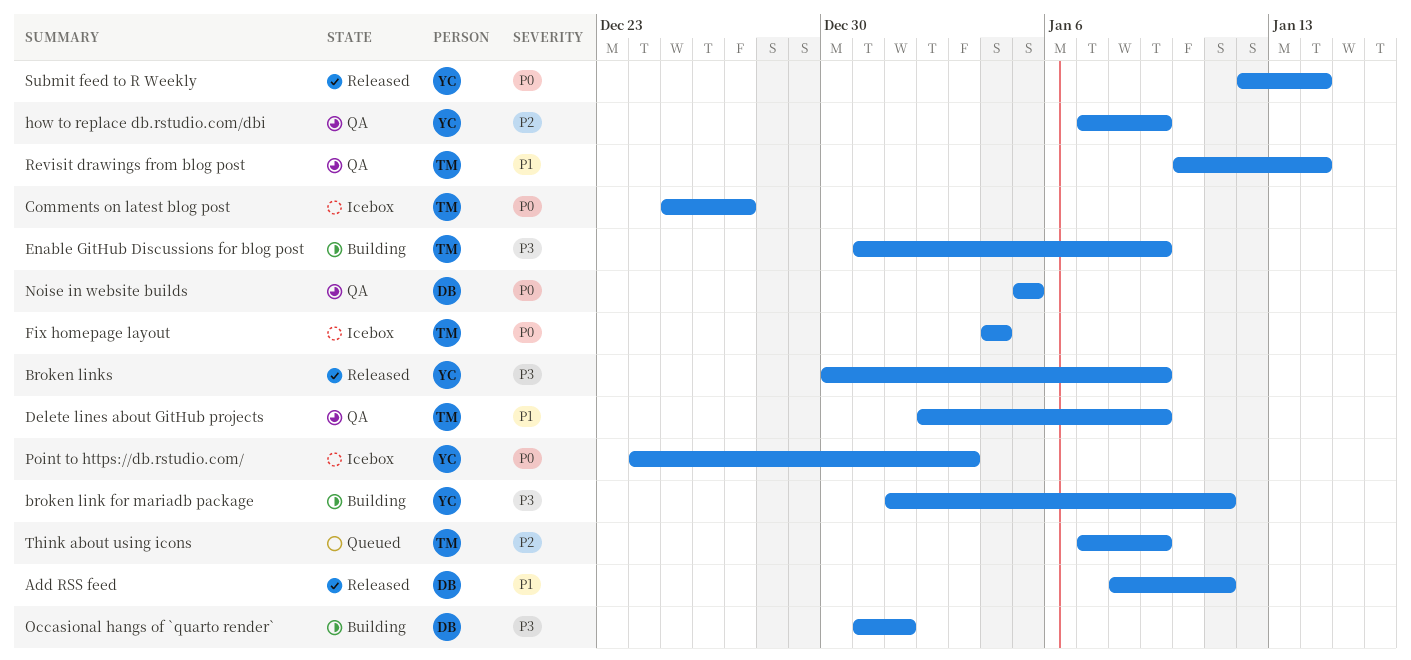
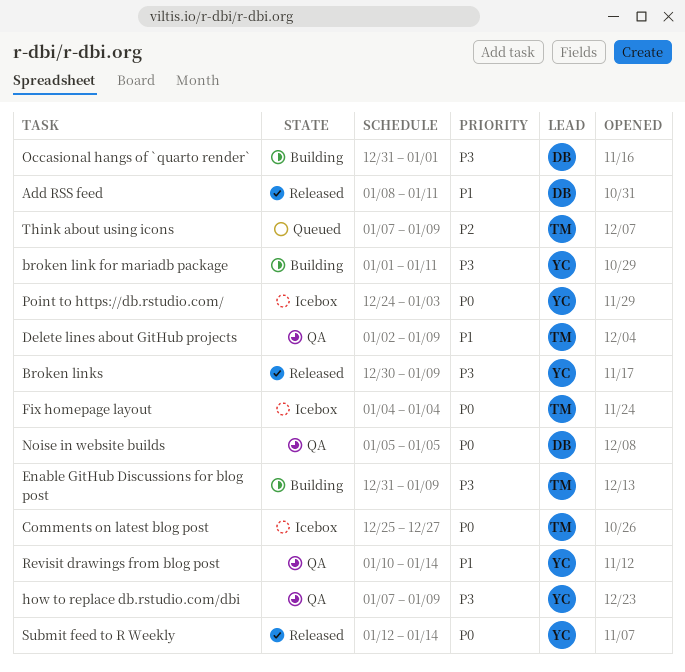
how to replace db.rstudio.com/dbi, priority: P2 -> P3
Revisit drawings from blog post, owner: TM -> YC

